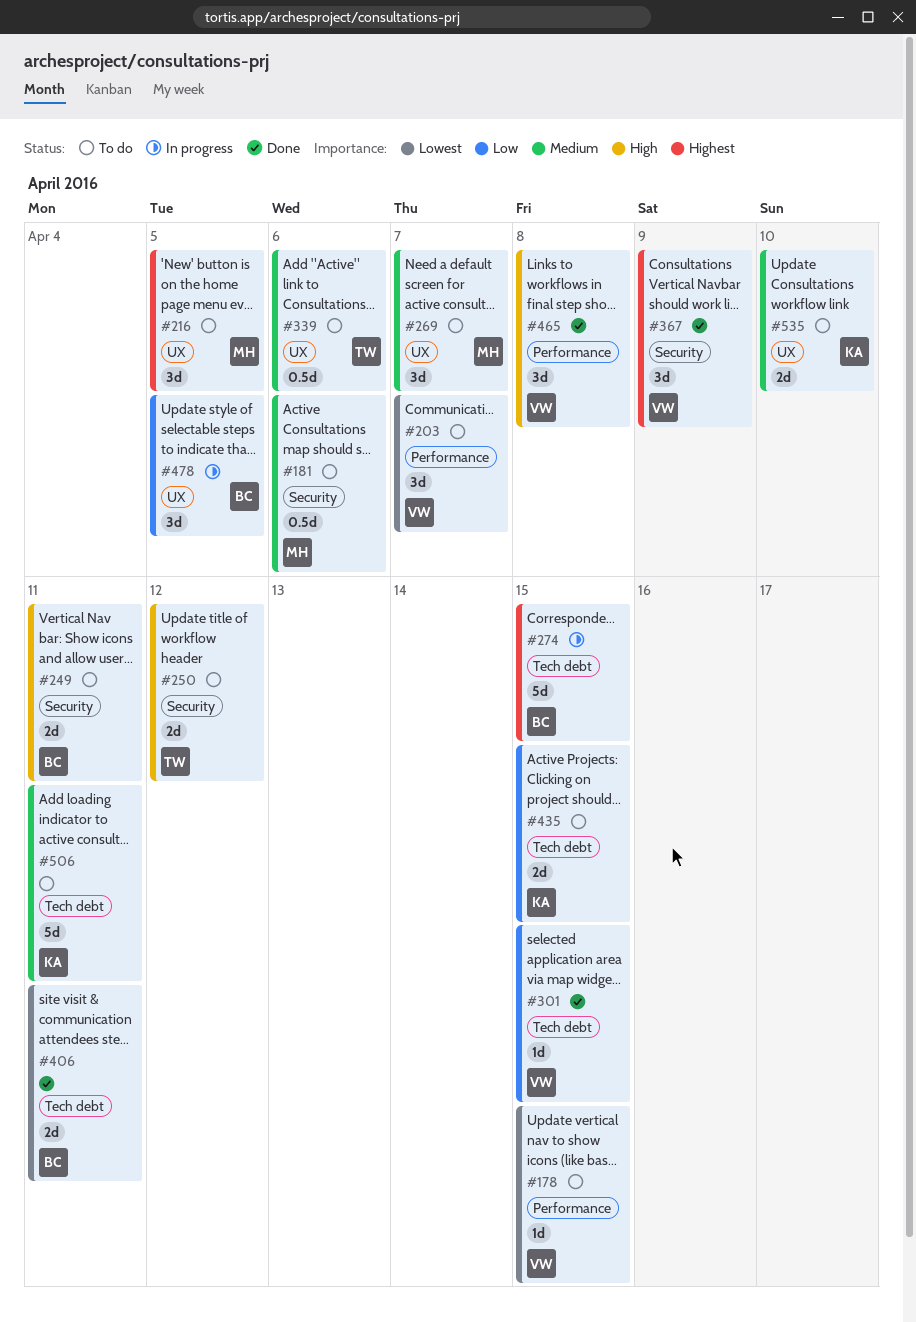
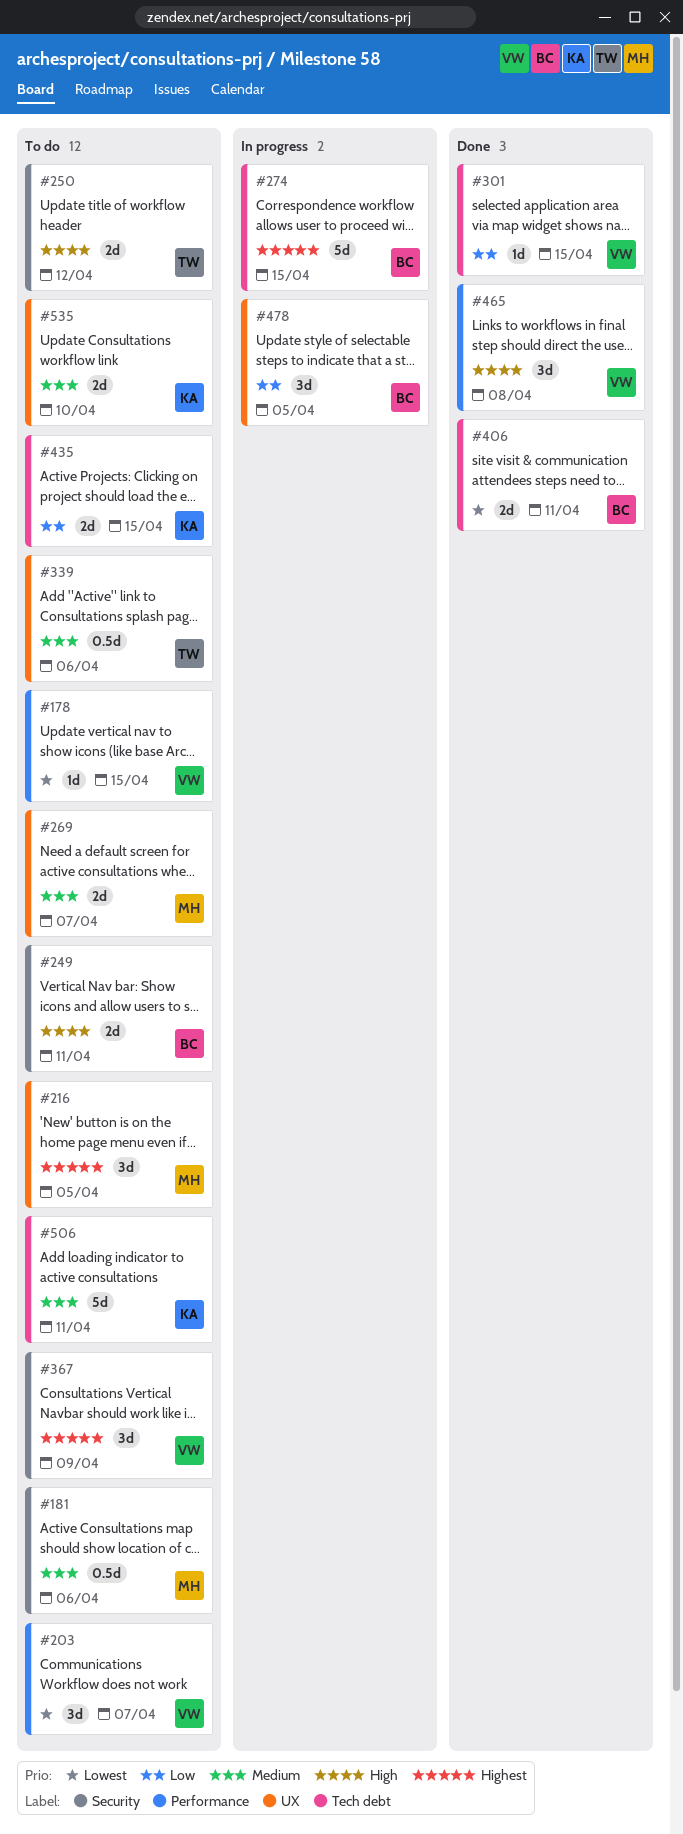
#269, estimate: 3d -> 2d
#367, status: Done -> To do

